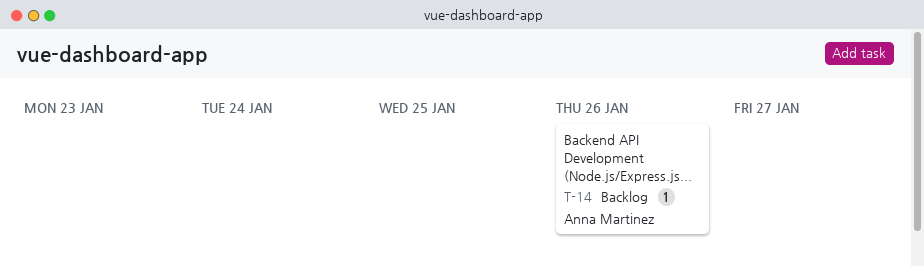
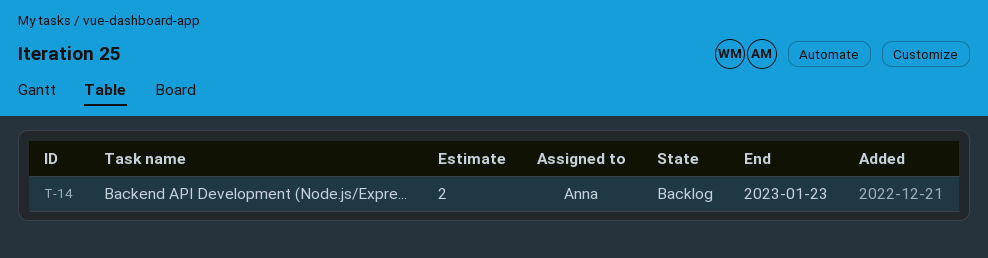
T-14, estimate: 1 -> 2
T-14, due: Jan 26 -> Jan 23

